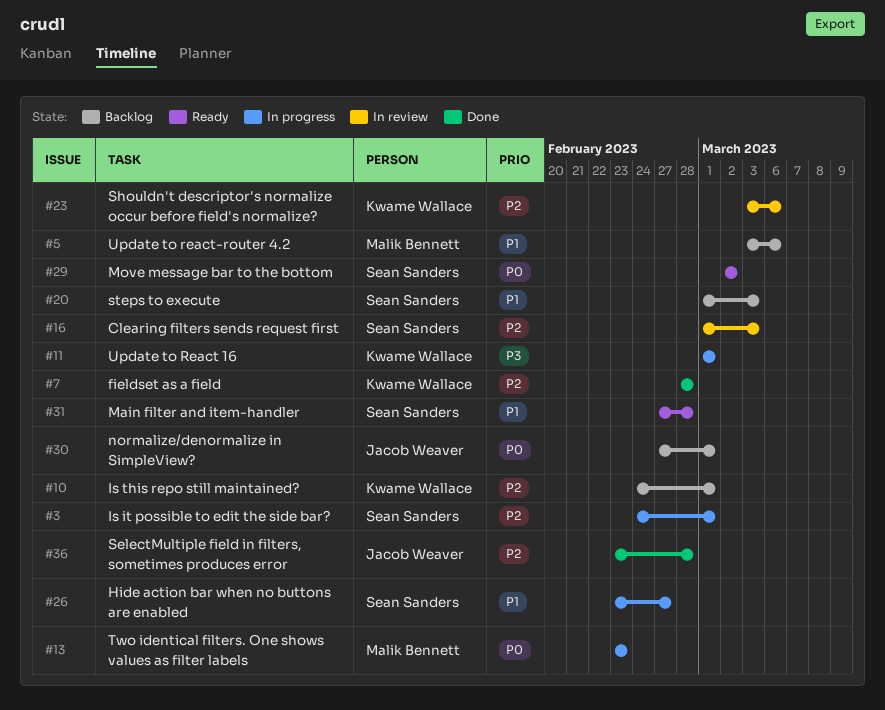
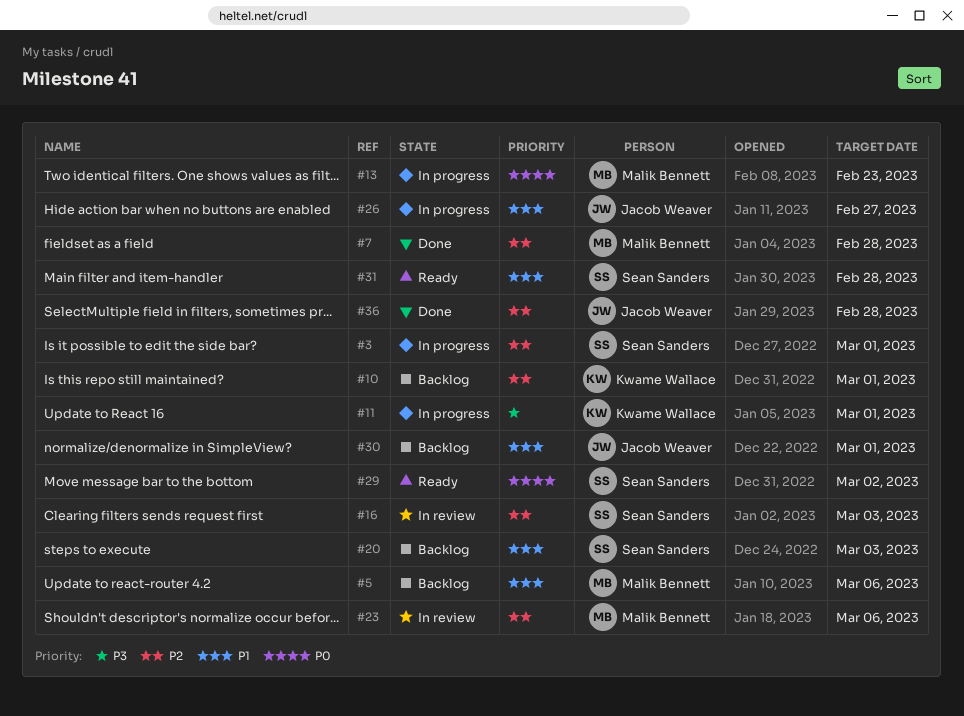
#7, owner: Kwame Wallace -> Malik Bennett
#23, owner: Kwame Wallace -> Malik Bennett
#26, owner: Sean Sanders -> Jacob Weaver
#30, priority: P0 -> P1

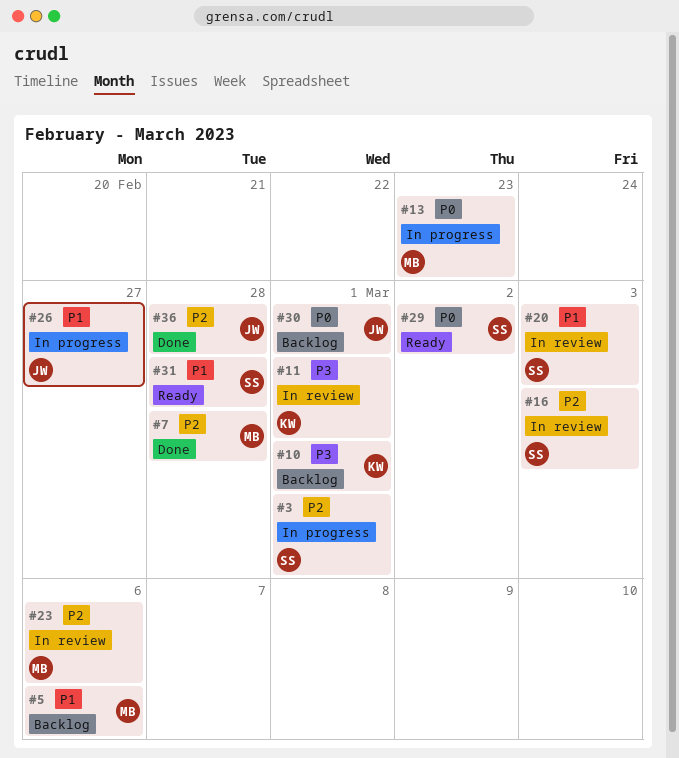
#10, priority: P2 -> P3
#11, status: In progress -> In review
#20, status: Backlog -> In review
#30, priority: P1 -> P0

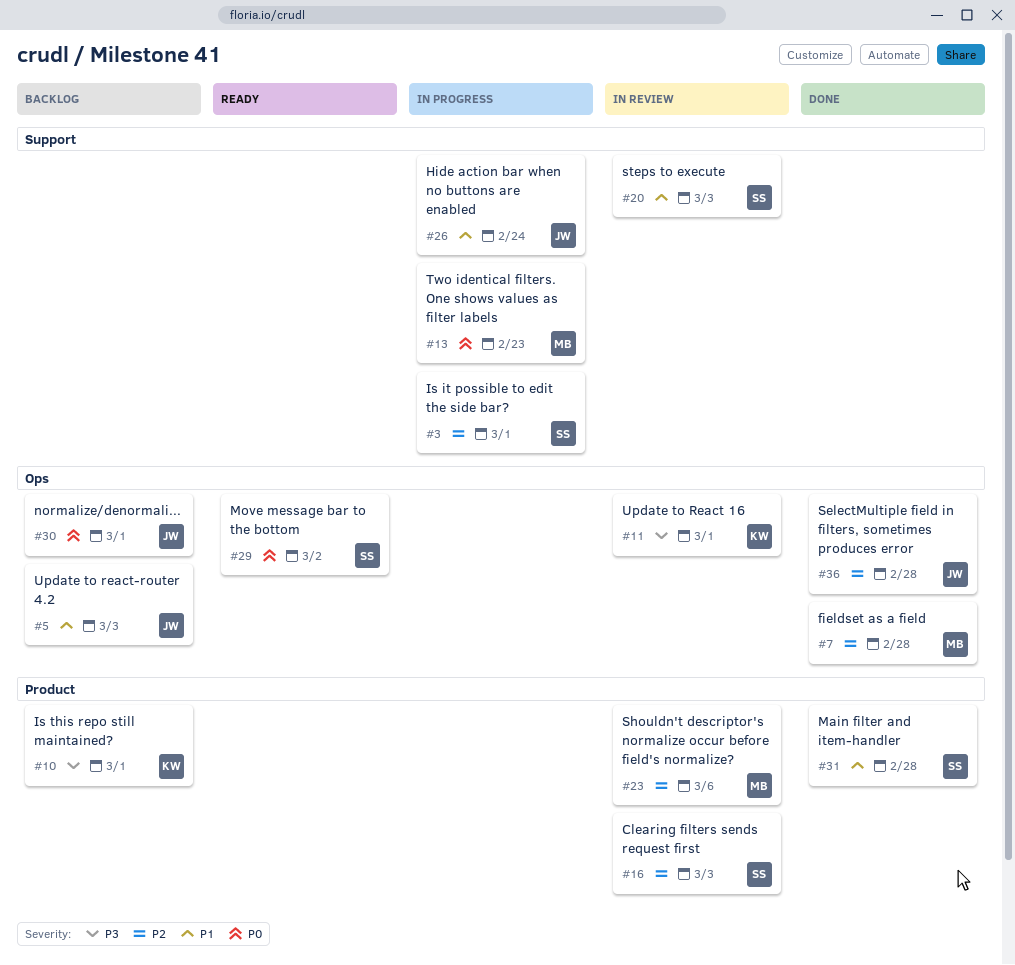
#5, owner: MB -> JW
#5, due: Mar 6 -> Mar 3
#26, due: Feb 27 -> Feb 24
#31, status: Ready -> Done

